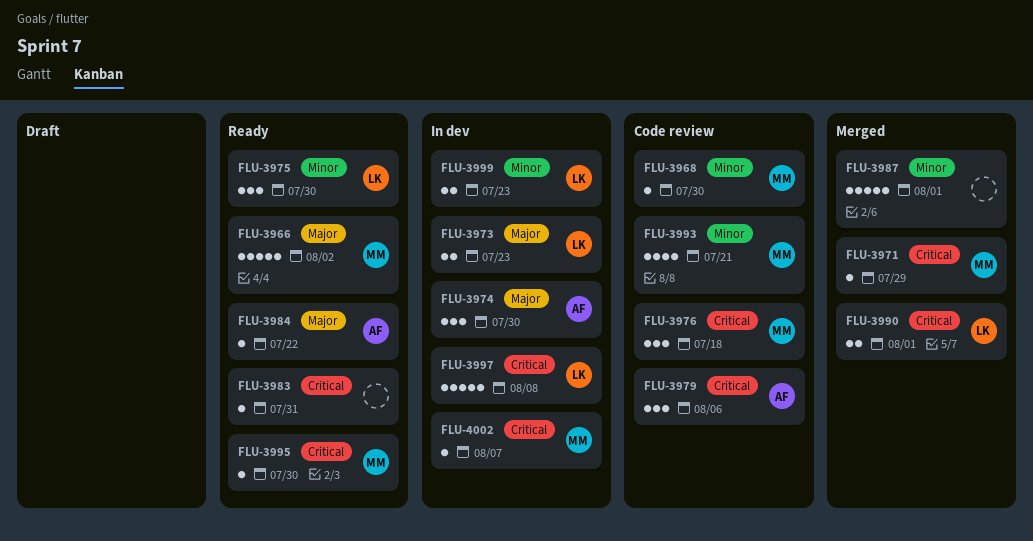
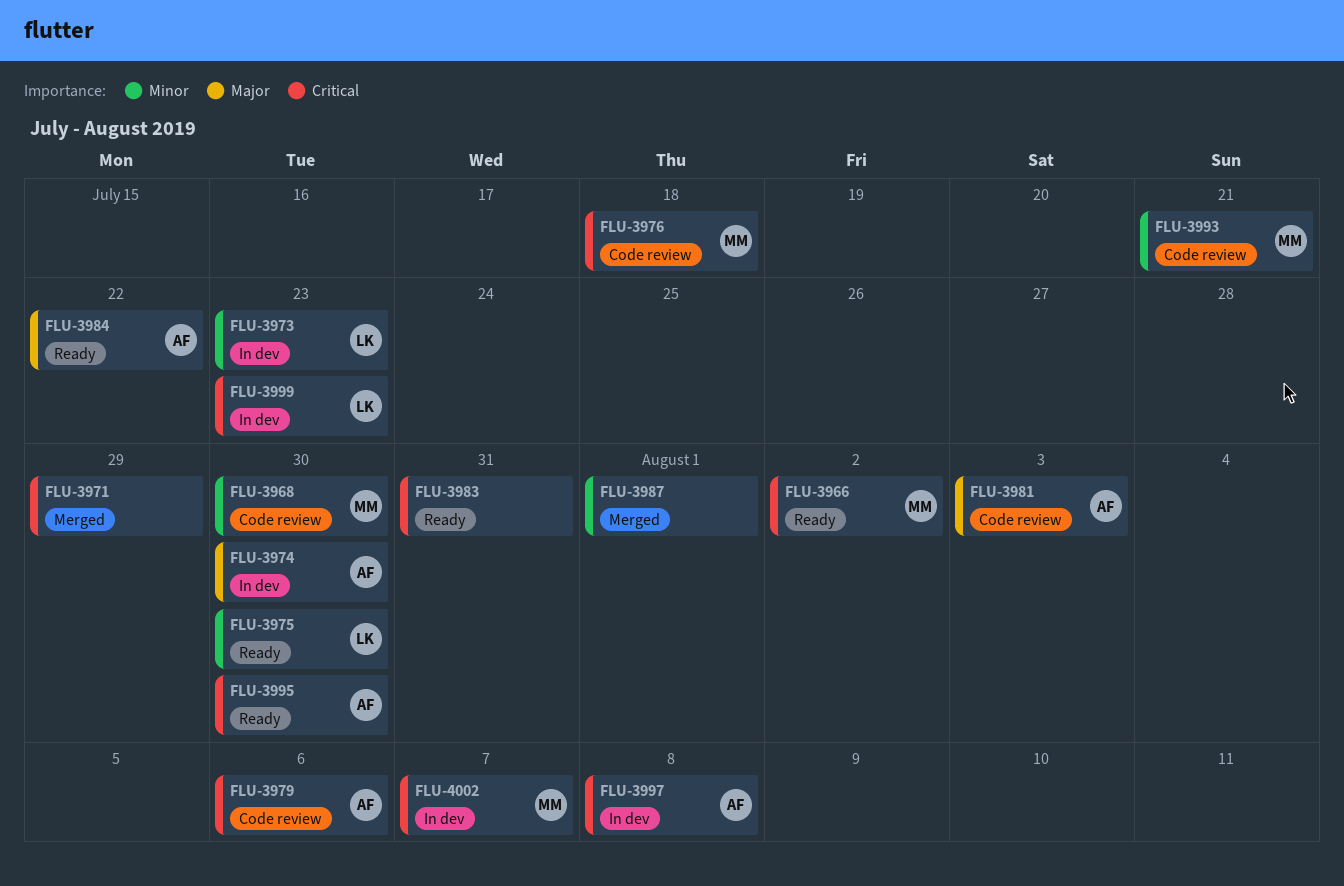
FLU-3966, priority: Major -> Critical
FLU-3971, owner: MM -> none
FLU-3973, priority: Major -> Minor
FLU-3981: none -> present
FLU-3990: present -> none
FLU-3995, owner: MM -> AF
FLU-3997, owner: LK -> AF
FLU-3999, priority: Minor -> Critical

